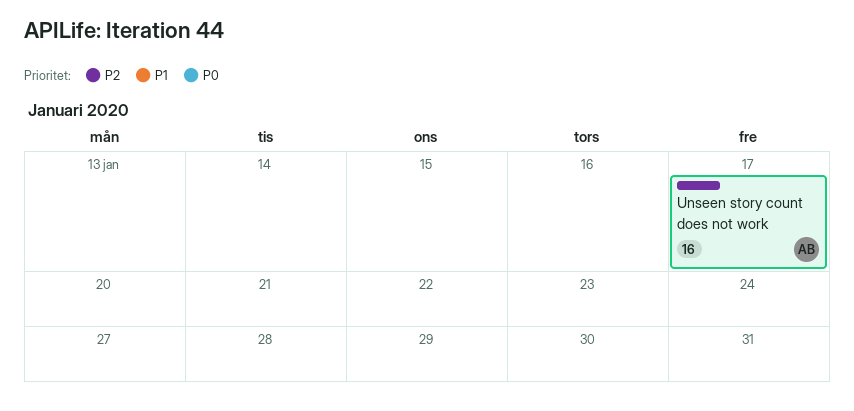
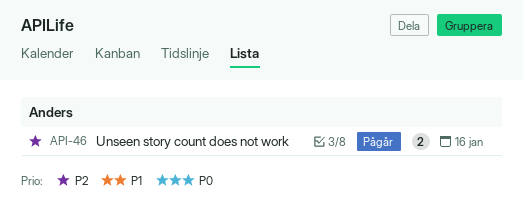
Unseen story count does not work, estimate: 16 -> 2
Unseen story count does not work, due: Jan 17 -> Jan 16

